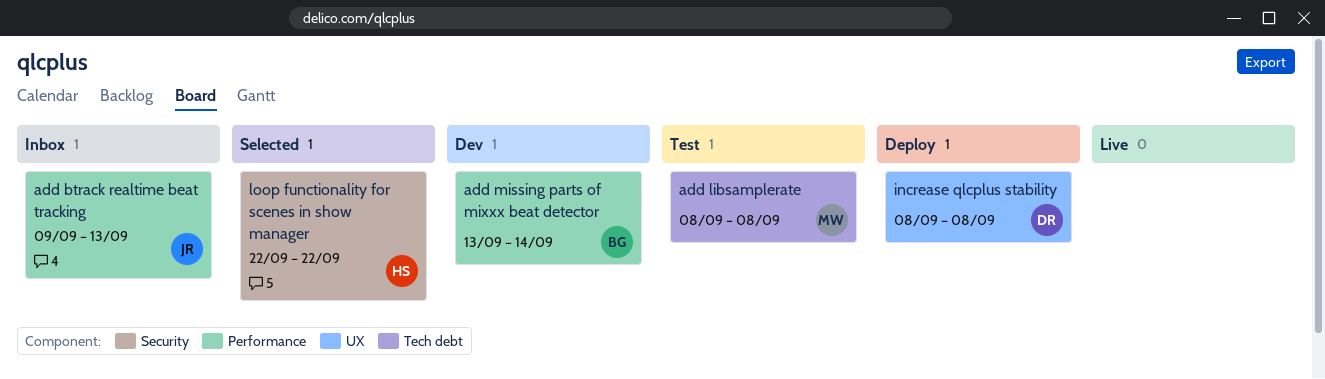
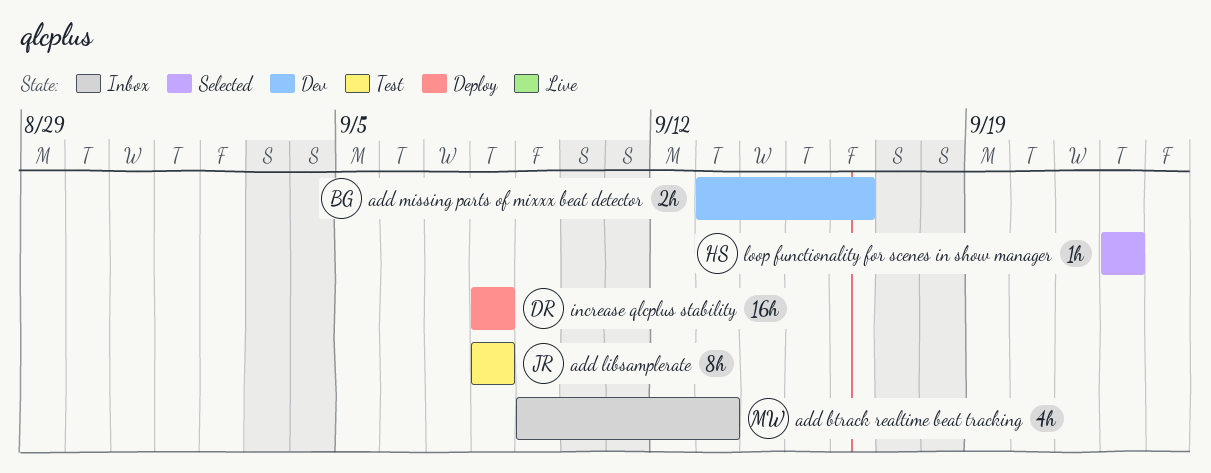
add btrack realtime beat tracking, owner: JR -> MW
add libsamplerate, owner: MW -> JR
add missing parts of mixxx beat detector, due: Sep 14 -> Sep 16

